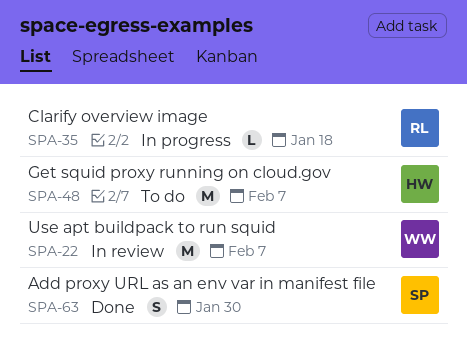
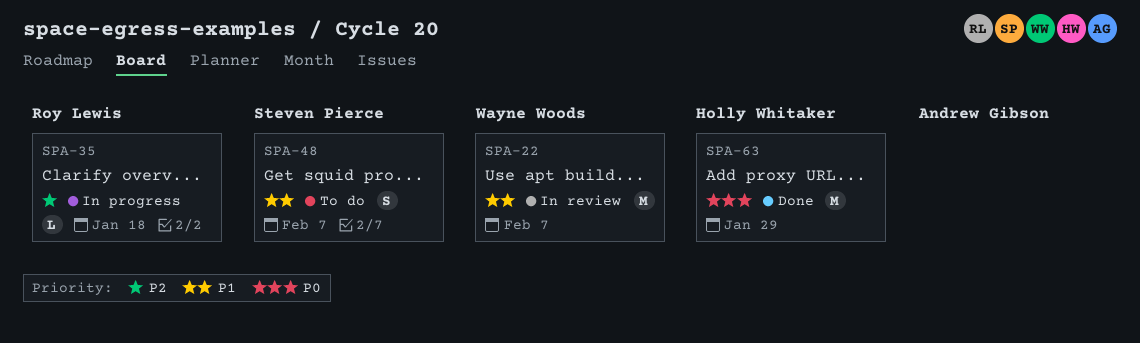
SPA-48, owner: Holly Whitaker -> Steven Pierce
SPA-48, estimate: M -> S
SPA-63, owner: Steven Pierce -> Holly Whitaker
SPA-63, estimate: S -> M
SPA-63, due: Jan 30 -> Jan 29

